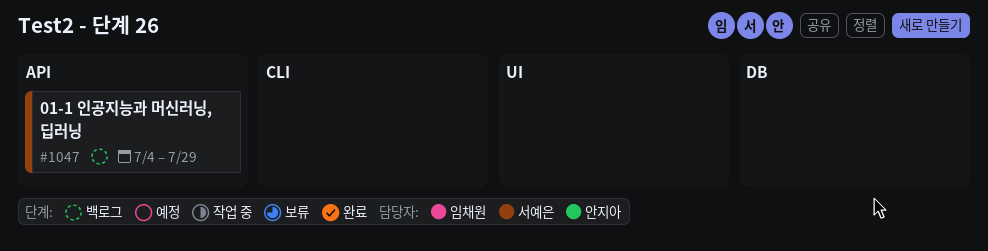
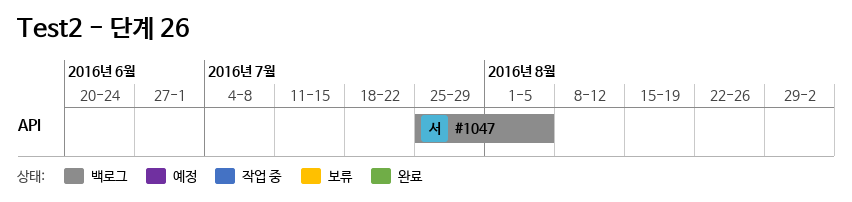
#1047, start: Jul 4 -> Jul 25
#1047, due: Jul 29 -> Aug 5

